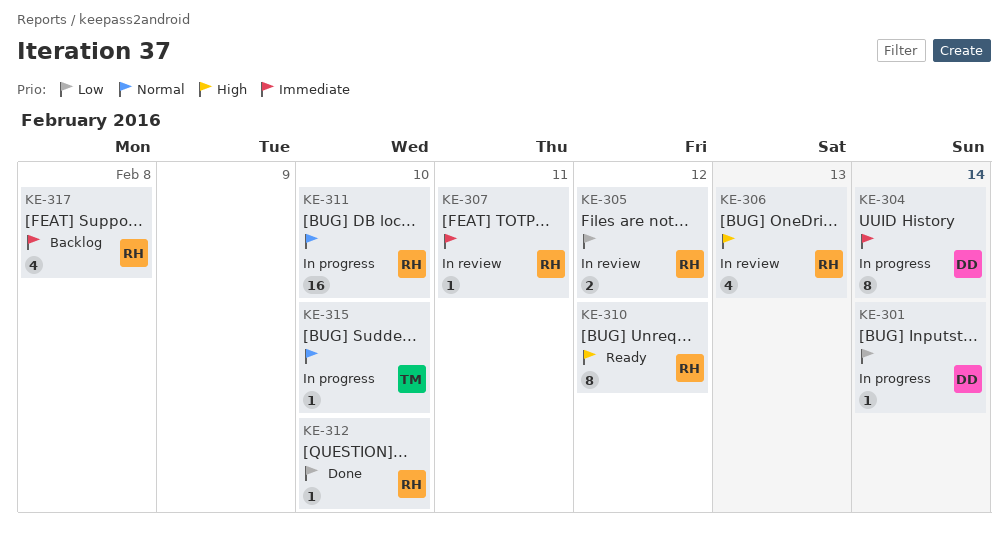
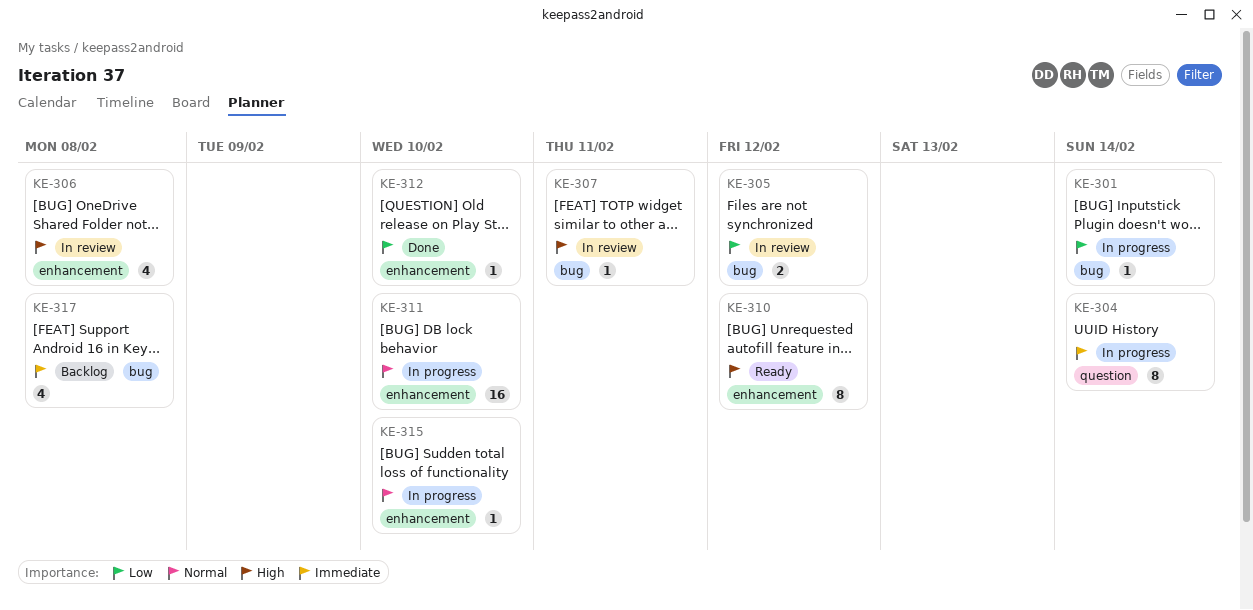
KE-306, due: Feb 13 -> Feb 8
KE-307, priority: Immediate -> High

